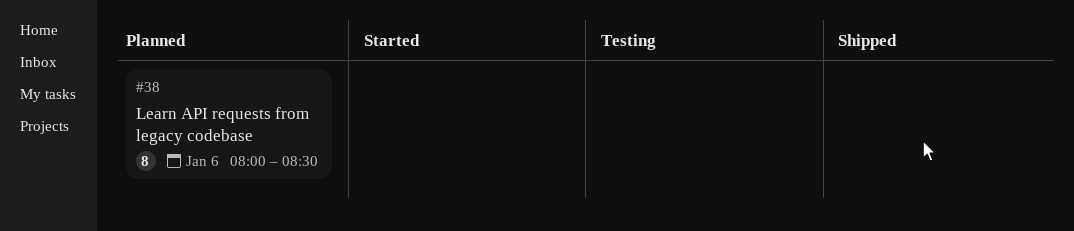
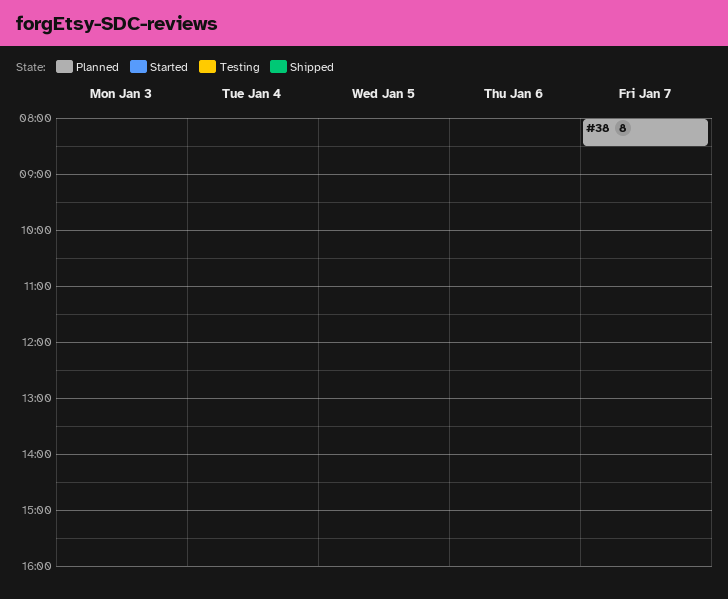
#38, day: Jan 6 -> Jan 7

